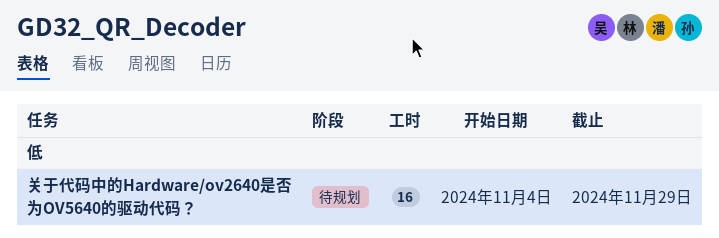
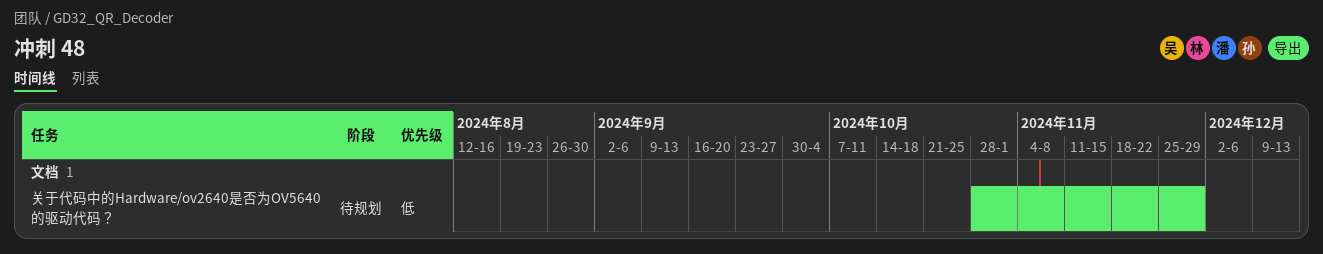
关于代码中的Hardware/ov2640是否为OV5640的驱动代码？, start: Nov 4 -> Oct 28

